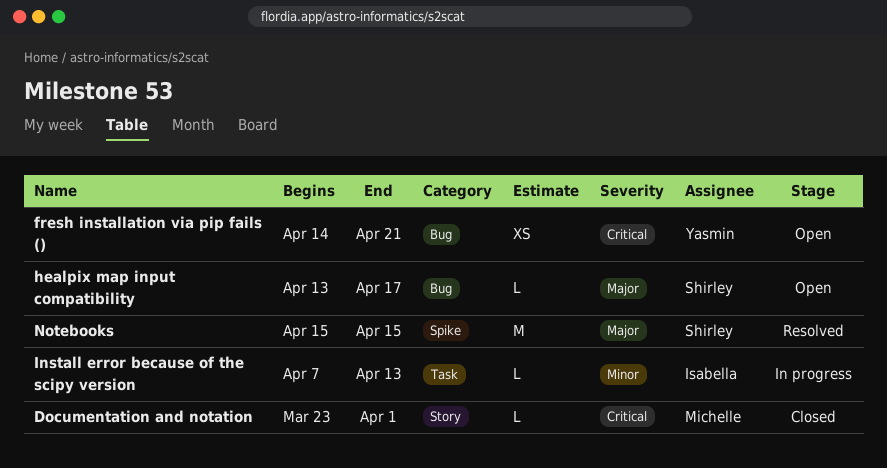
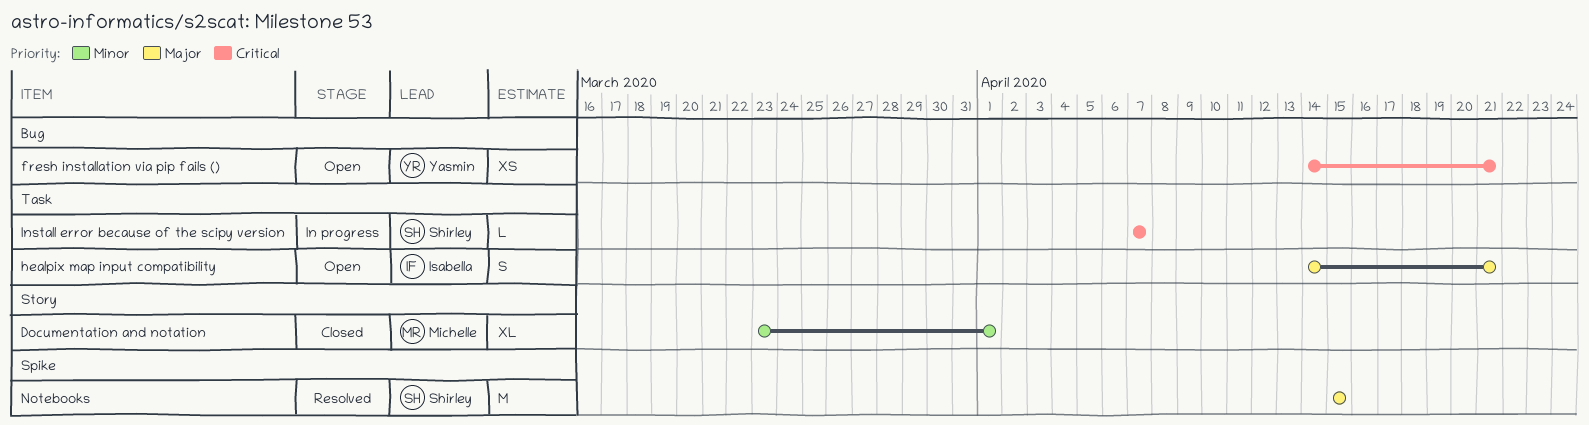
Documentation and notation, priority: Critical -> Minor
Documentation and notation, estimate: L -> XL
healpix map input compatibility, owner: Shirley -> Isabella
healpix map input compatibility, label: Bug -> Task
healpix map input compatibility, estimate: L -> S
healpix map input compatibility, start: Apr 13 -> Apr 14
healpix map input compatibility, due: Apr 17 -> Apr 21
Install error because of the scipy version, owner: Isabella -> Shirley
Install error because of the scipy version, priority: Minor -> Critical
Install error because of the scipy version, due: Apr 13 -> Apr 7

